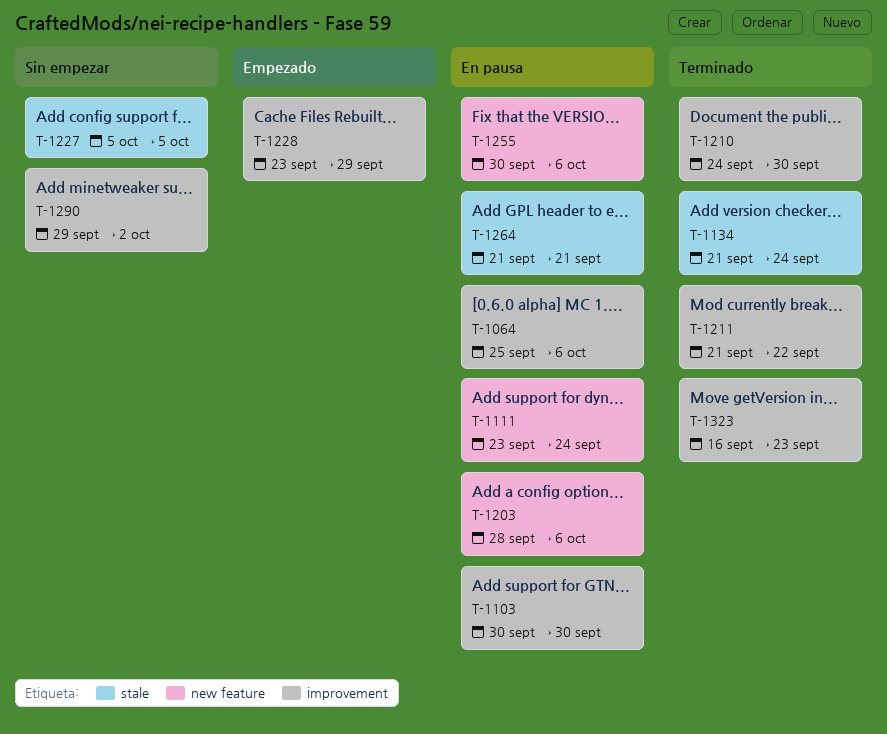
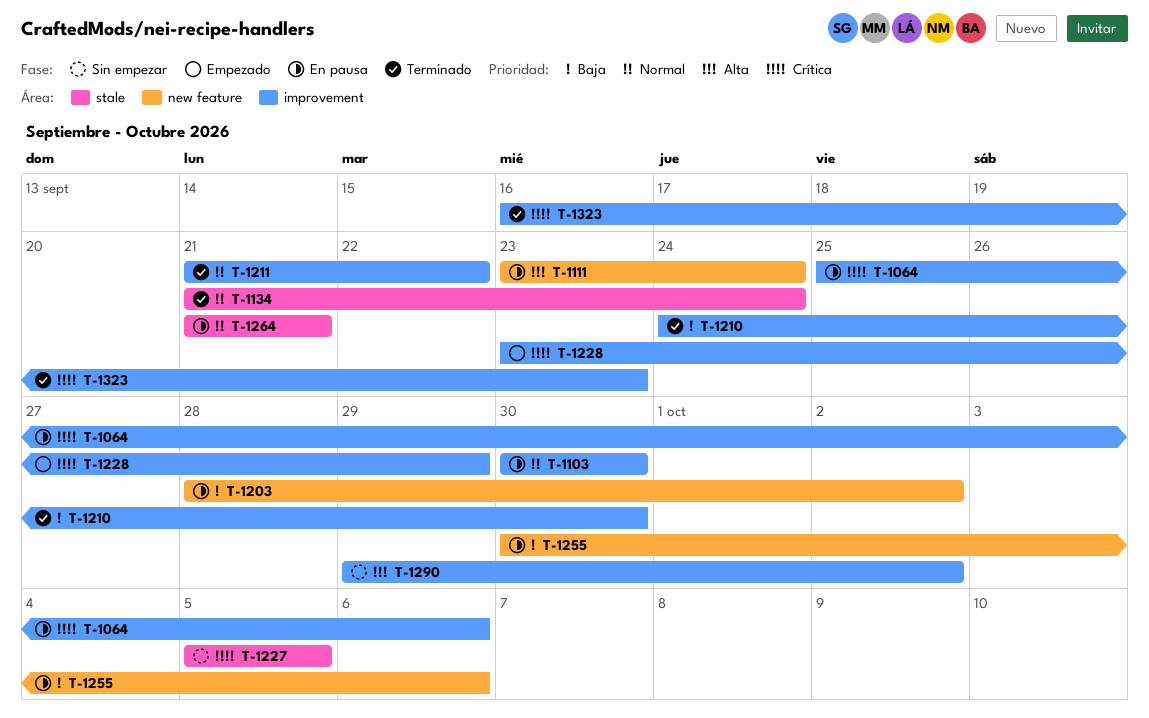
T-1203, due: Oct 6 -> Oct 2

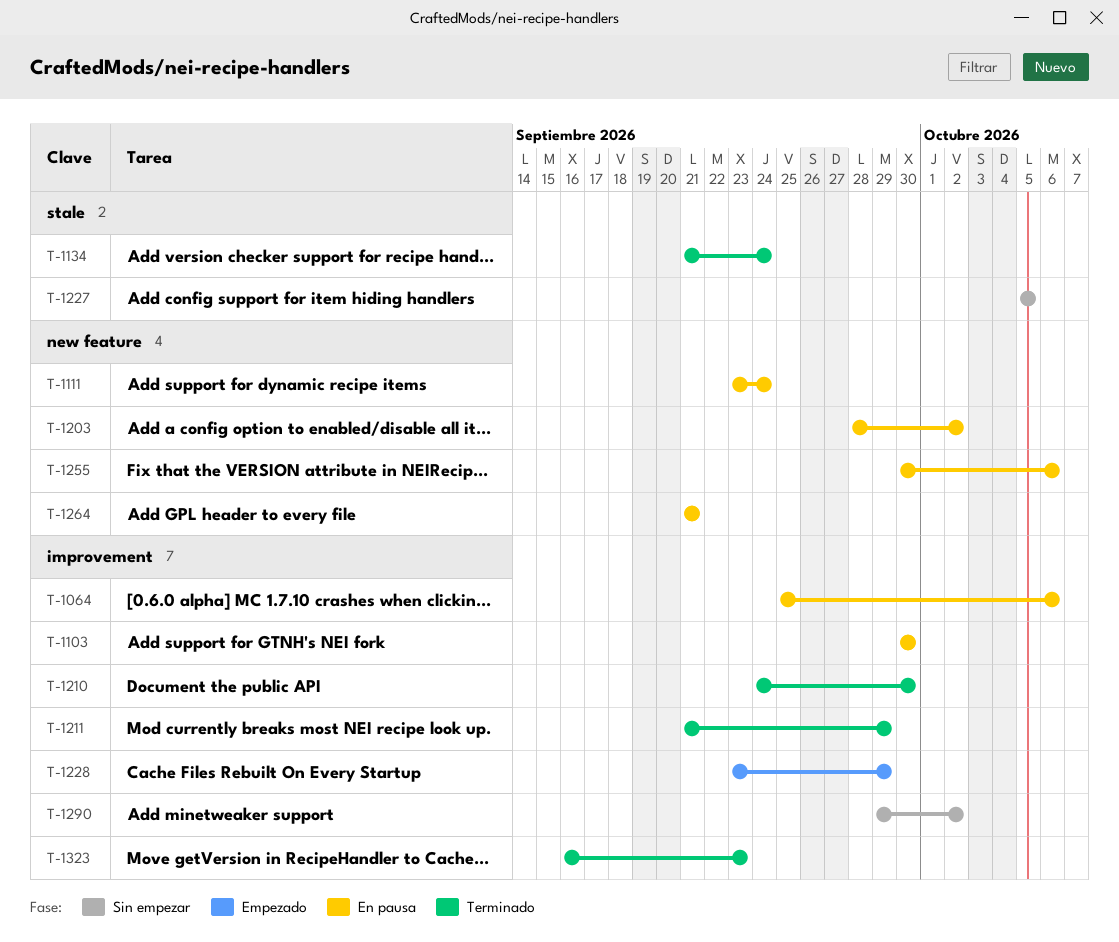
T-1211, due: Sep 22 -> Sep 29
T-1264, label: stale -> new feature

